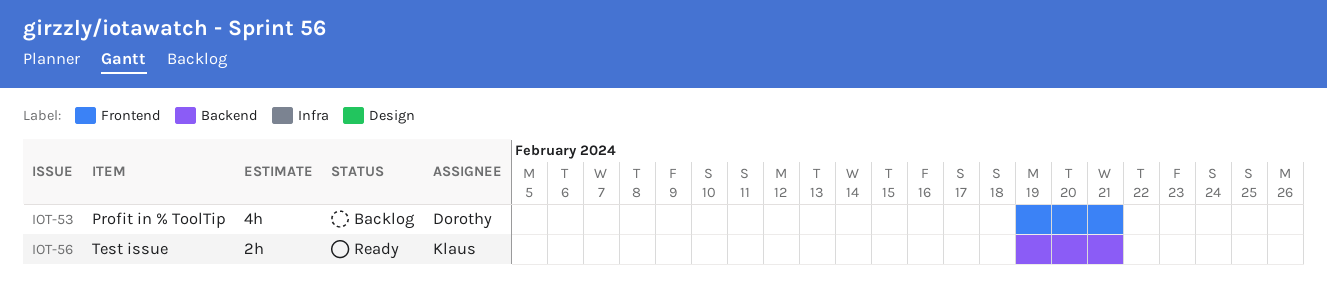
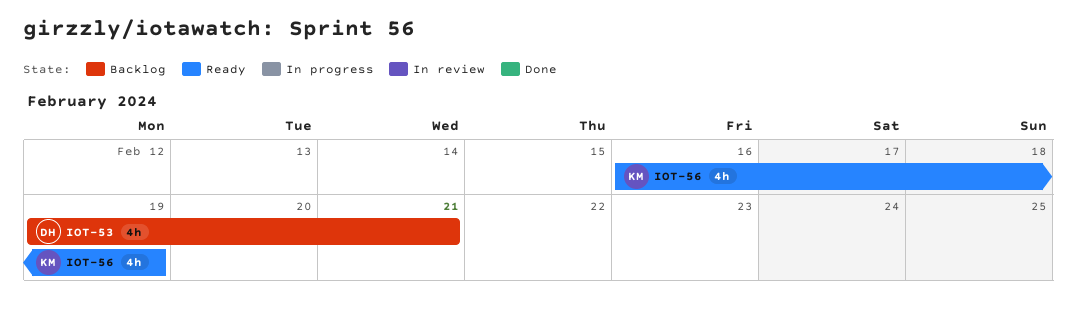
IOT-56, estimate: 2h -> 4h
IOT-56, start: Feb 19 -> Feb 16
IOT-56, due: Feb 21 -> Feb 19

